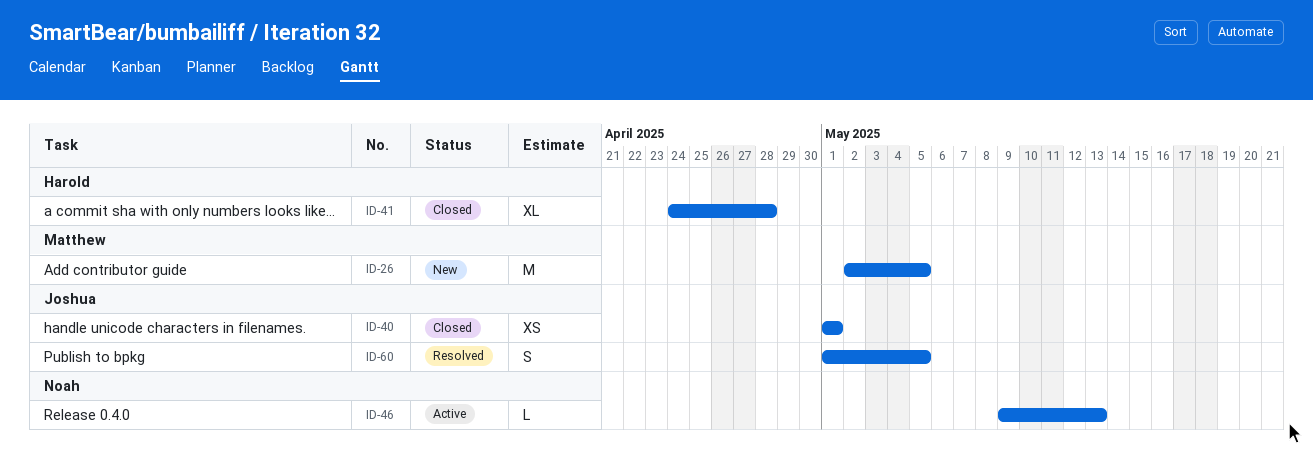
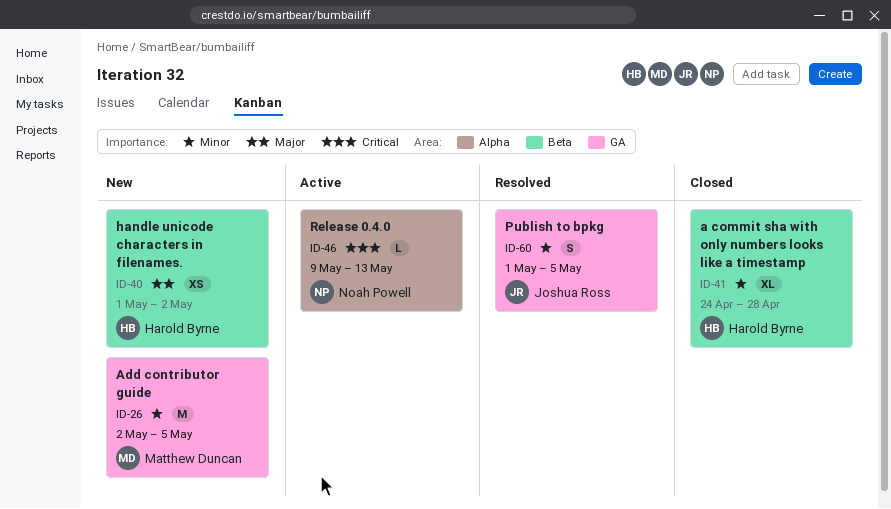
ID-40, status: Closed -> New
ID-40, owner: Joshua Ross -> Harold Byrne
ID-40, due: May 1 -> May 2

